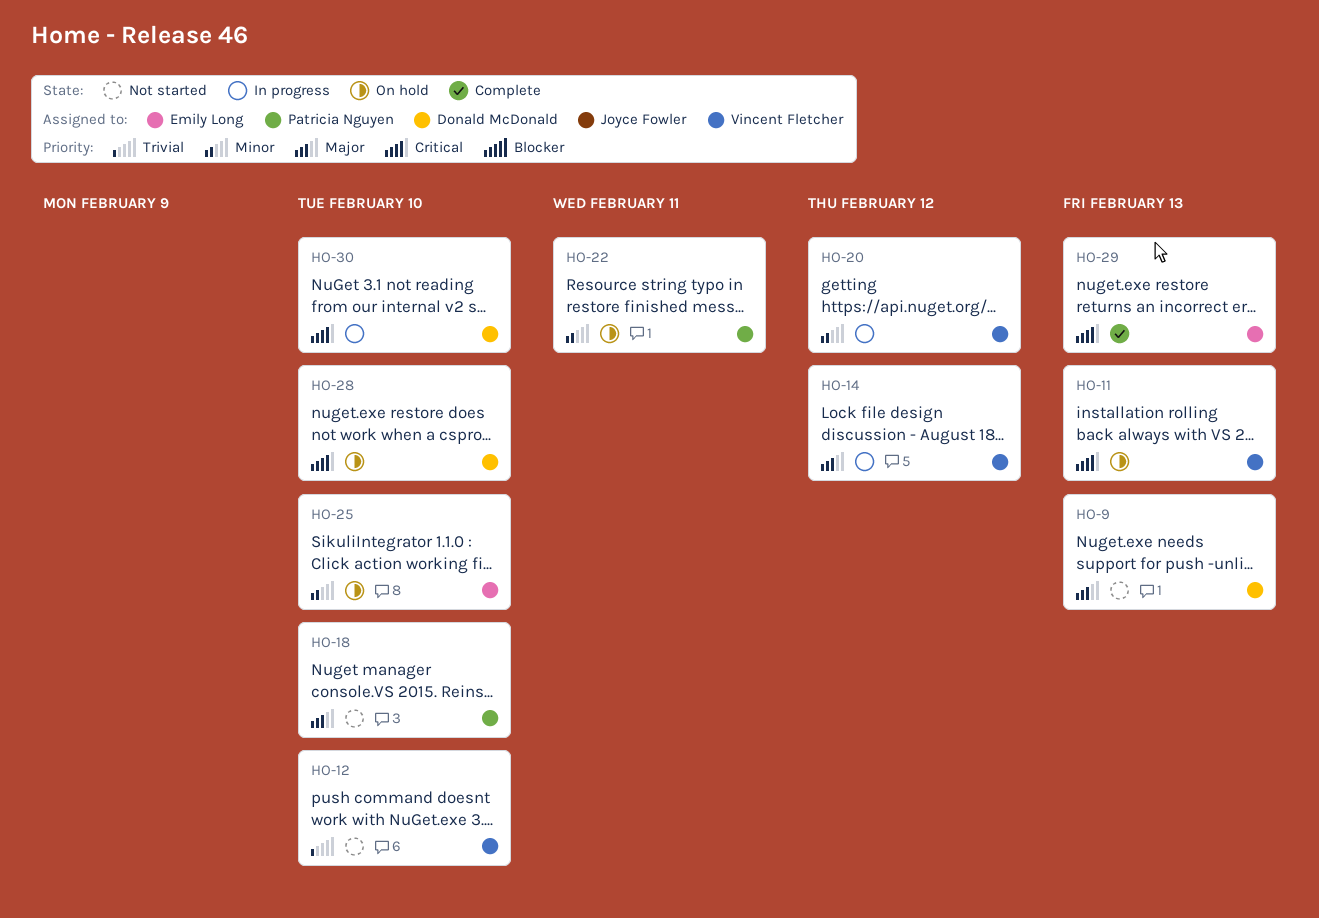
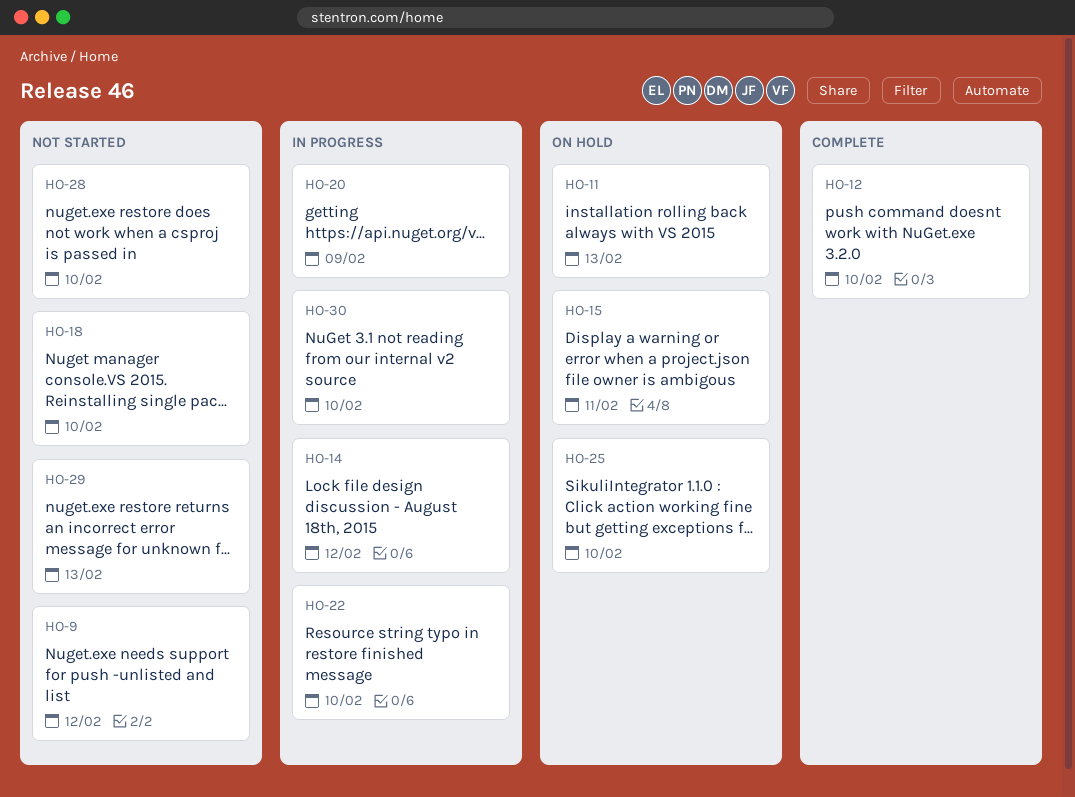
HO-9, due: Feb 13 -> Feb 12
HO-12, status: Not started -> Complete
HO-15: none -> present
HO-20, due: Feb 12 -> Feb 9
HO-22, status: On hold -> In progress
HO-22, due: Feb 11 -> Feb 10
HO-28, status: On hold -> Not started
HO-29, status: Complete -> Not started

